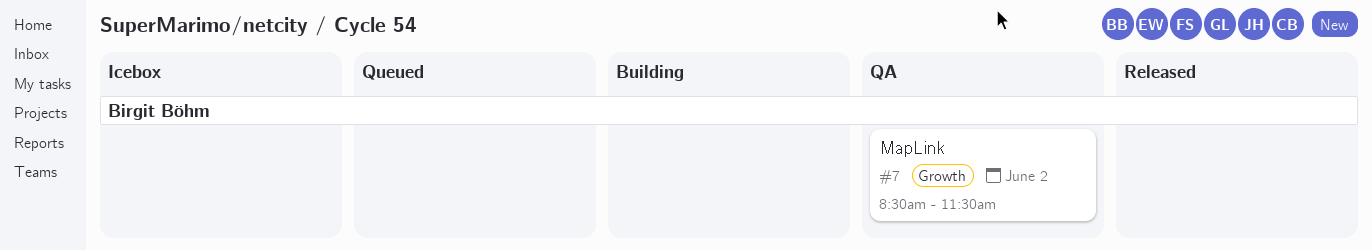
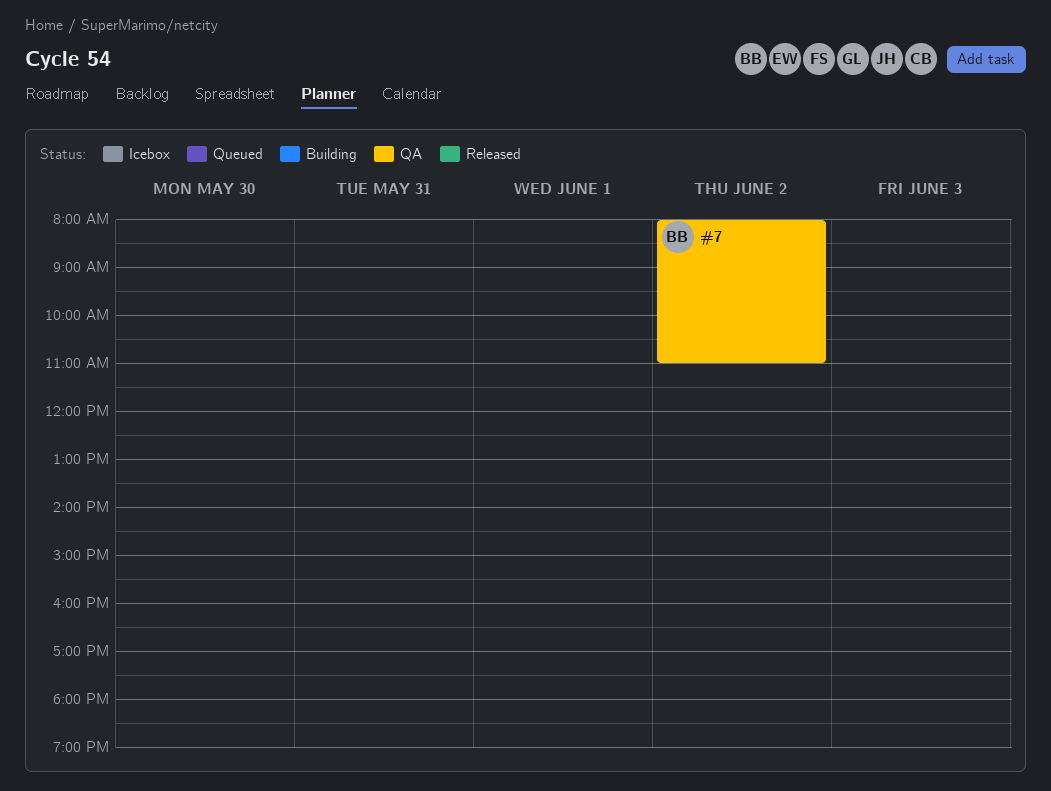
#7, begins: 08:30 -> 08:00
#7, ends: 11:30 -> 11:00

